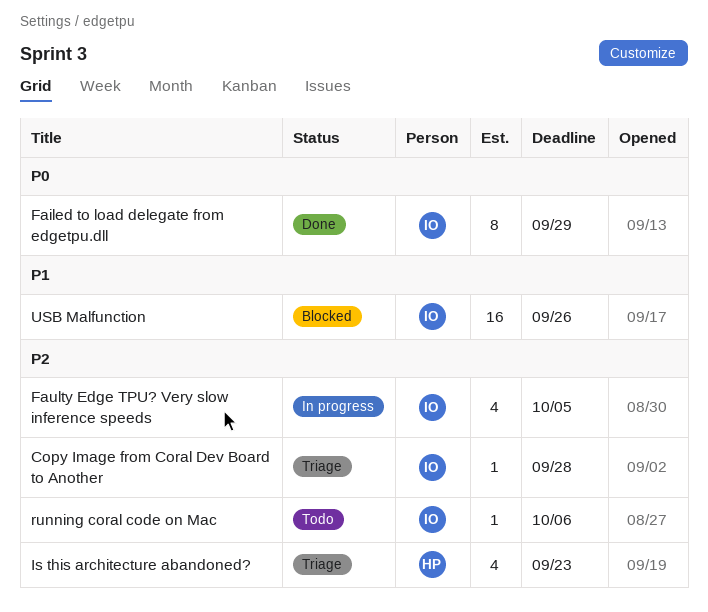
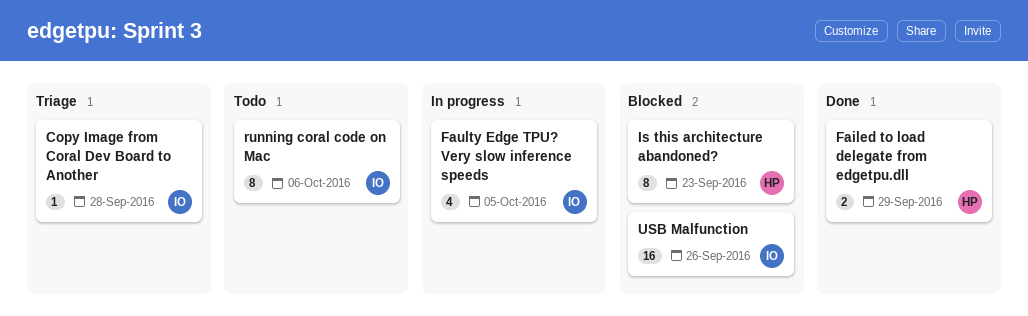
Failed to load delegate from edgetpu.dll, owner: IO -> HP
Failed to load delegate from edgetpu.dll, estimate: 8 -> 2
Is this architecture abandoned?, status: Triage -> Blocked
Is this architecture abandoned?, estimate: 4 -> 8
running coral code on Mac, estimate: 1 -> 8

